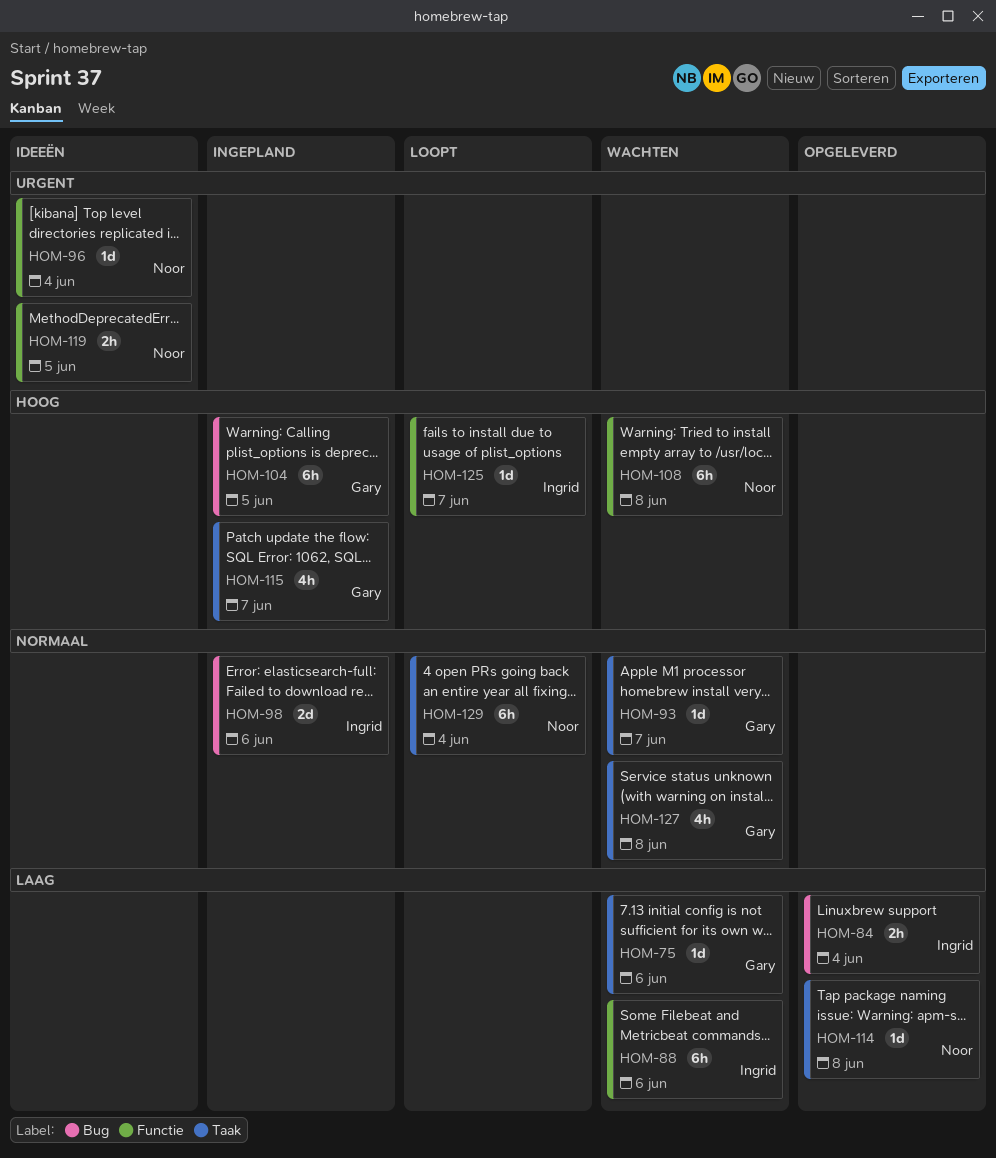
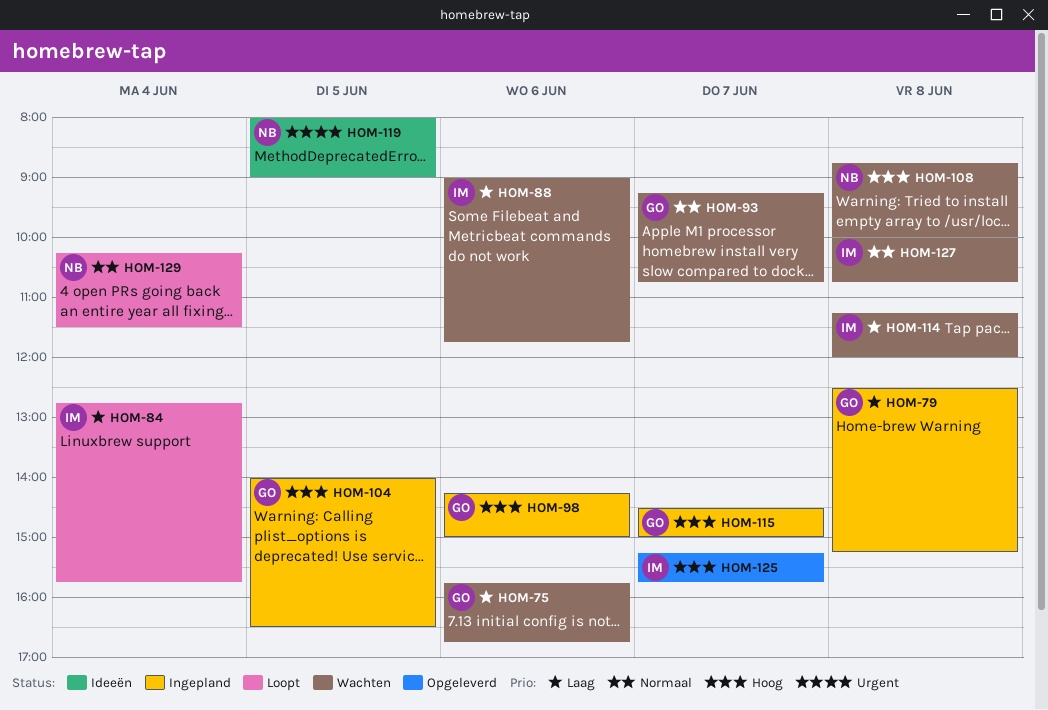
HOM-79: none -> present
HOM-84, status: Opgeleverd -> Loopt
HOM-96: present -> none
HOM-98, owner: Ingrid -> Gary
HOM-98, priority: Normaal -> Hoog
HOM-114, status: Opgeleverd -> Wachten
HOM-114, owner: Noor -> Ingrid
HOM-125, status: Loopt -> Opgeleverd
HOM-127, owner: Gary -> Ingrid

